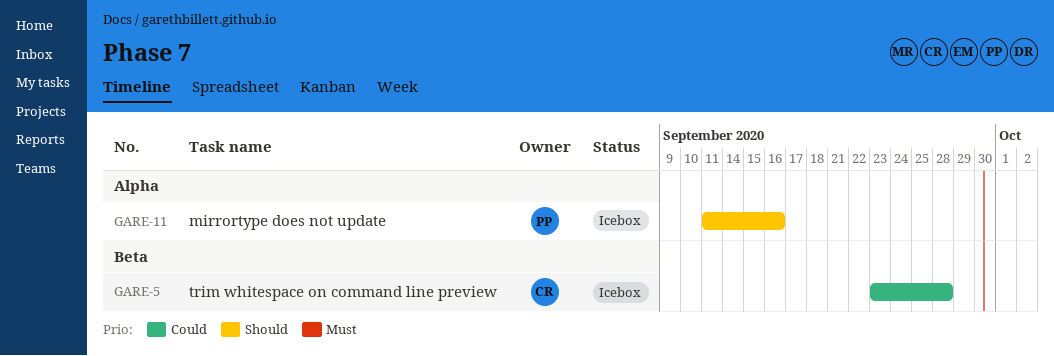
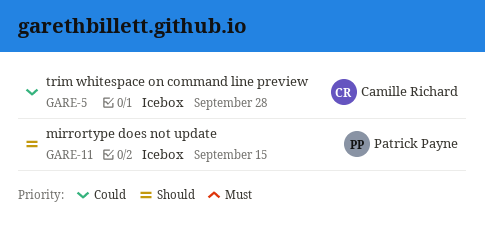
GARE-11, due: Sep 16 -> Sep 15

